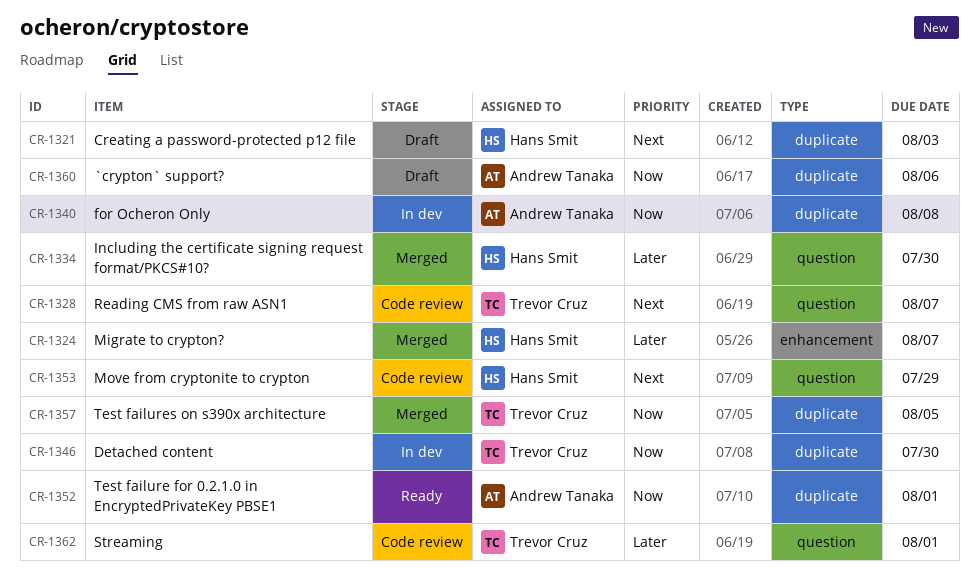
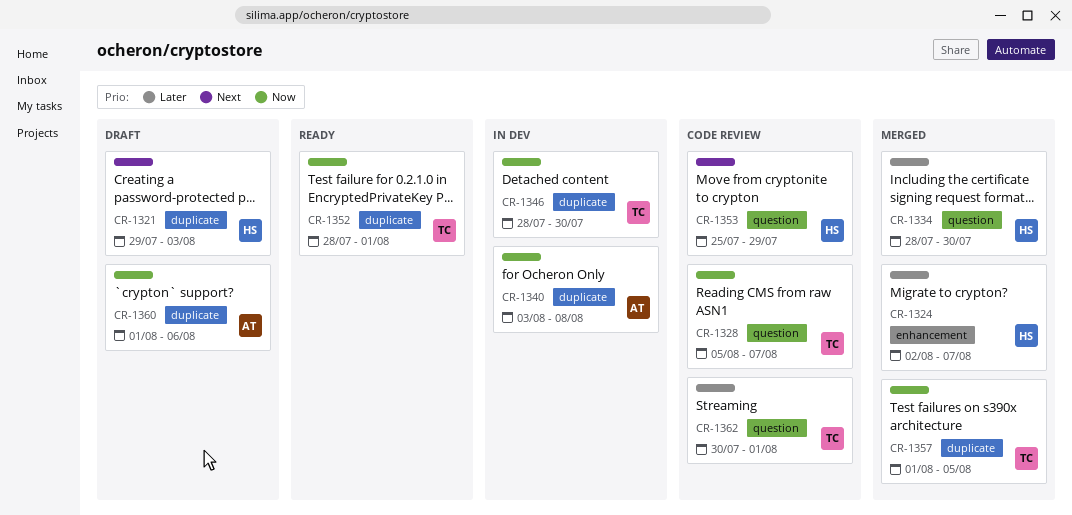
CR-1328, priority: Next -> Now
CR-1352, owner: Andrew Tanaka -> Trevor Cruz

